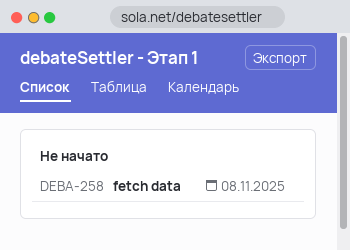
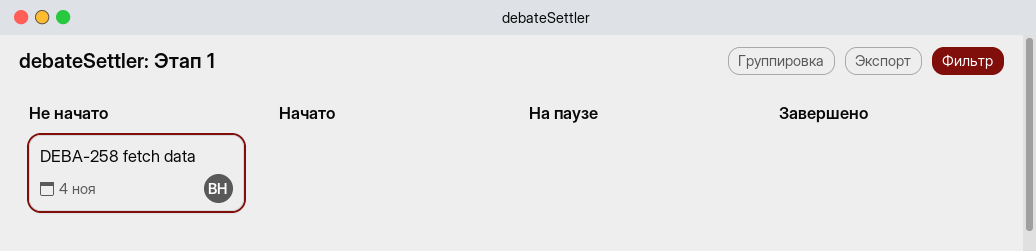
DEBA-258, due: Nov 8 -> Nov 4

